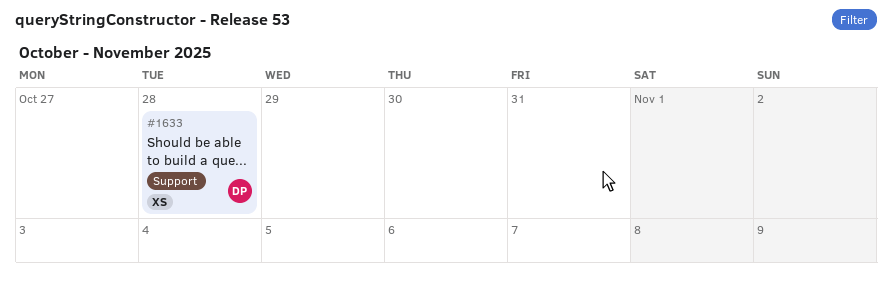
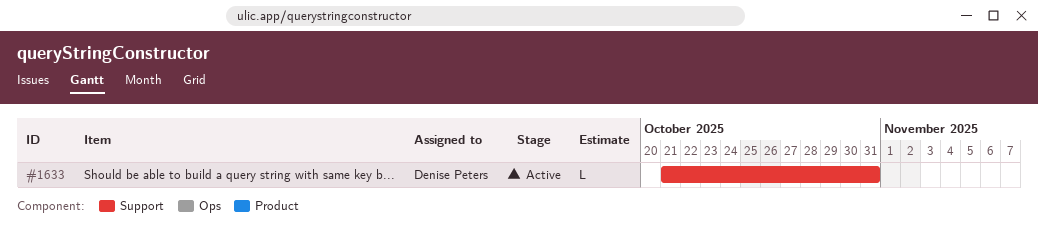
#1633, estimate: XS -> L
#1633, due: Oct 28 -> Oct 31

